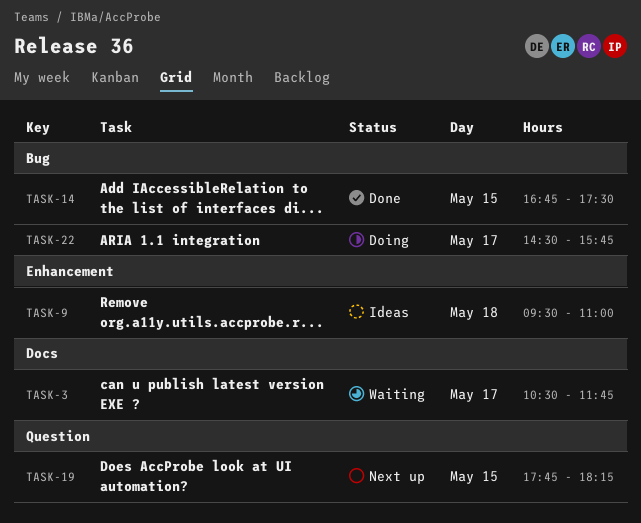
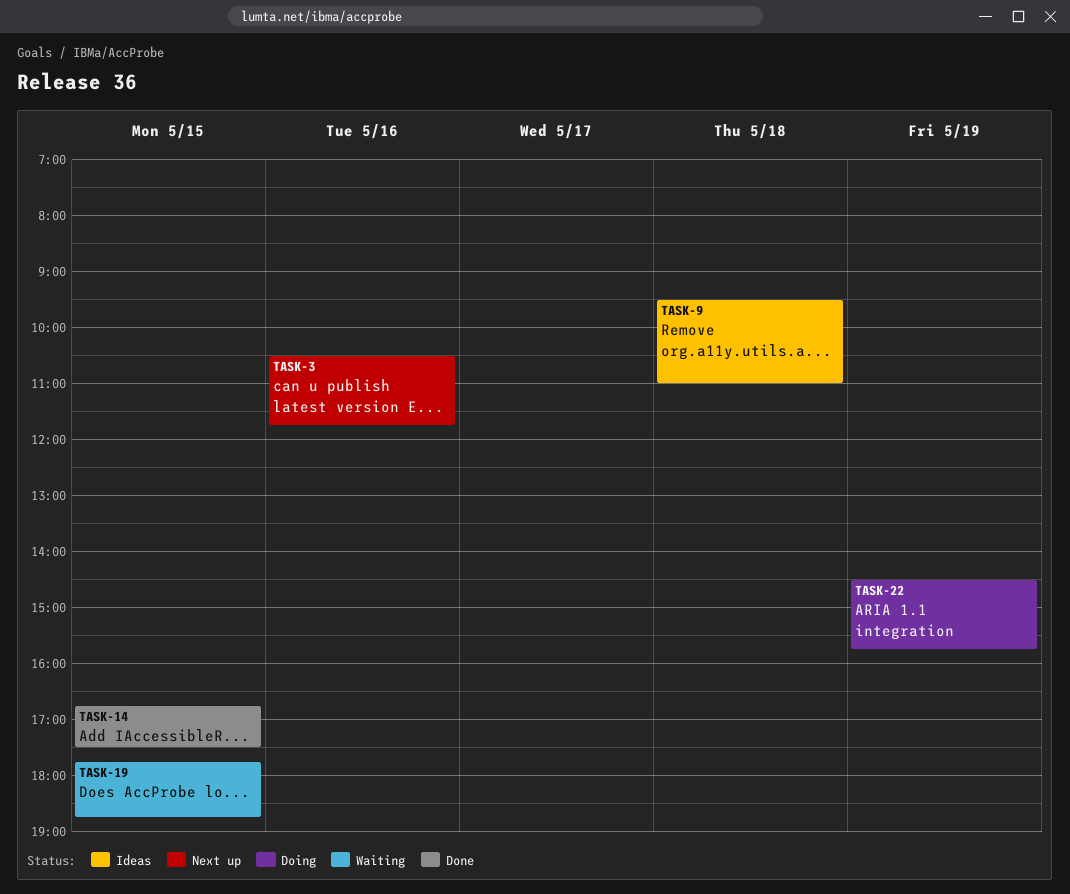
TASK-3, status: Waiting -> Next up
TASK-3, day: May 17 -> May 16
TASK-19, status: Next up -> Waiting
TASK-19, ends: 18:15 -> 18:45
TASK-22, day: May 17 -> May 19

